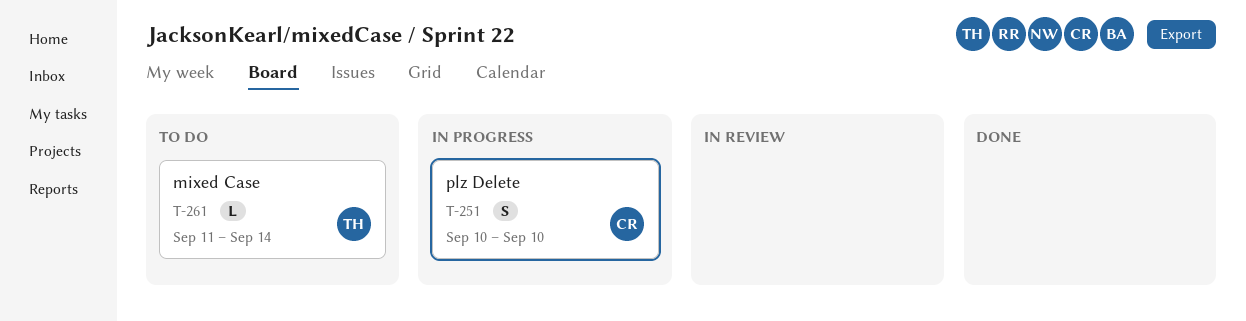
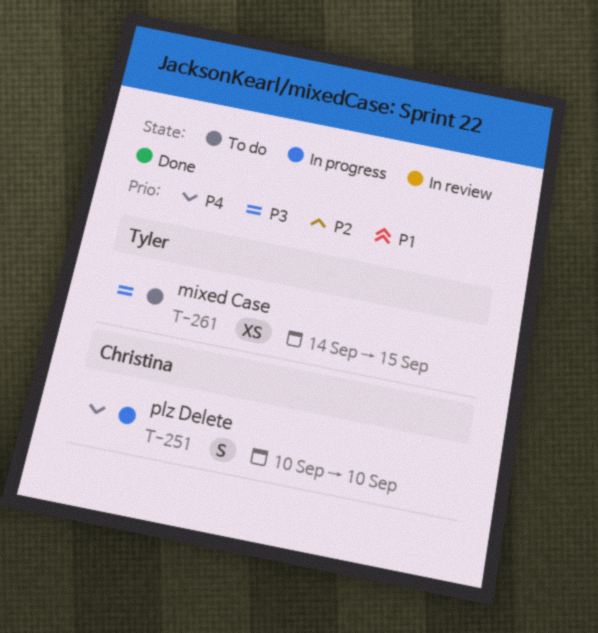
T-261, estimate: L -> XS
T-261, start: Sep 11 -> Sep 14
T-261, due: Sep 14 -> Sep 15

